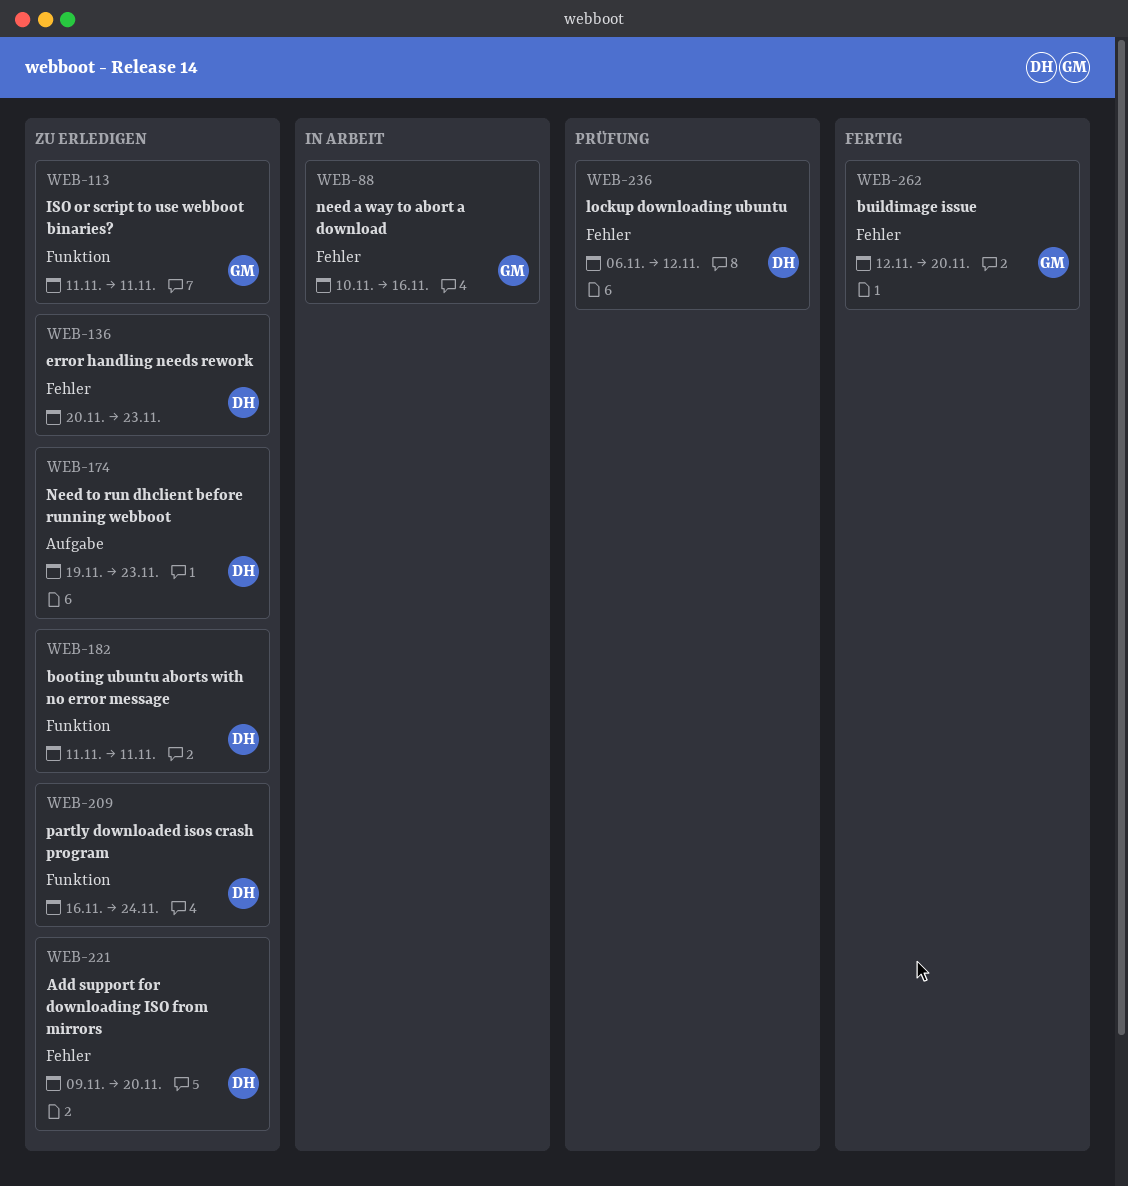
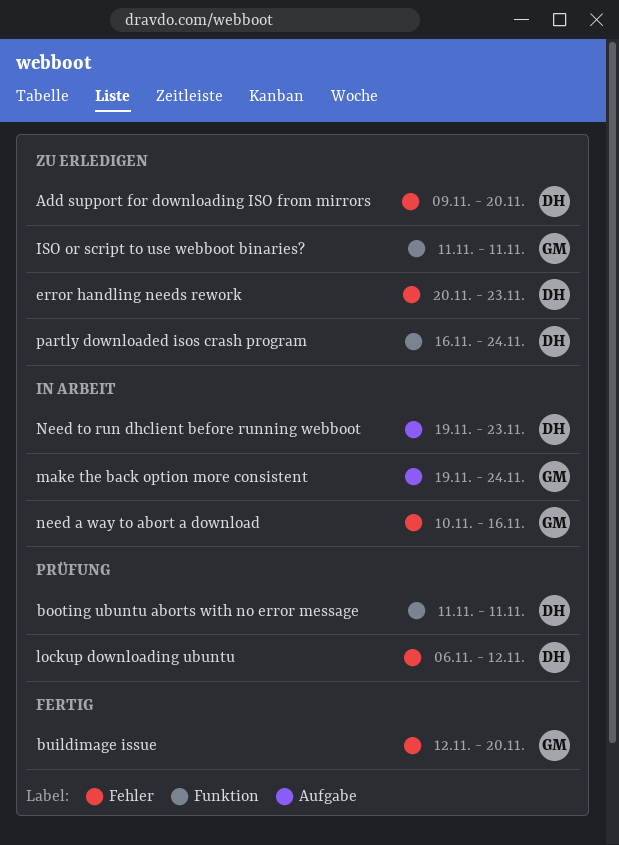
booting ubuntu aborts with no error message, status: Zu erledigen -> Prüfung
make the back option more consistent: none -> present
Need to run dhclient before running webboot, status: Zu erledigen -> In Arbeit

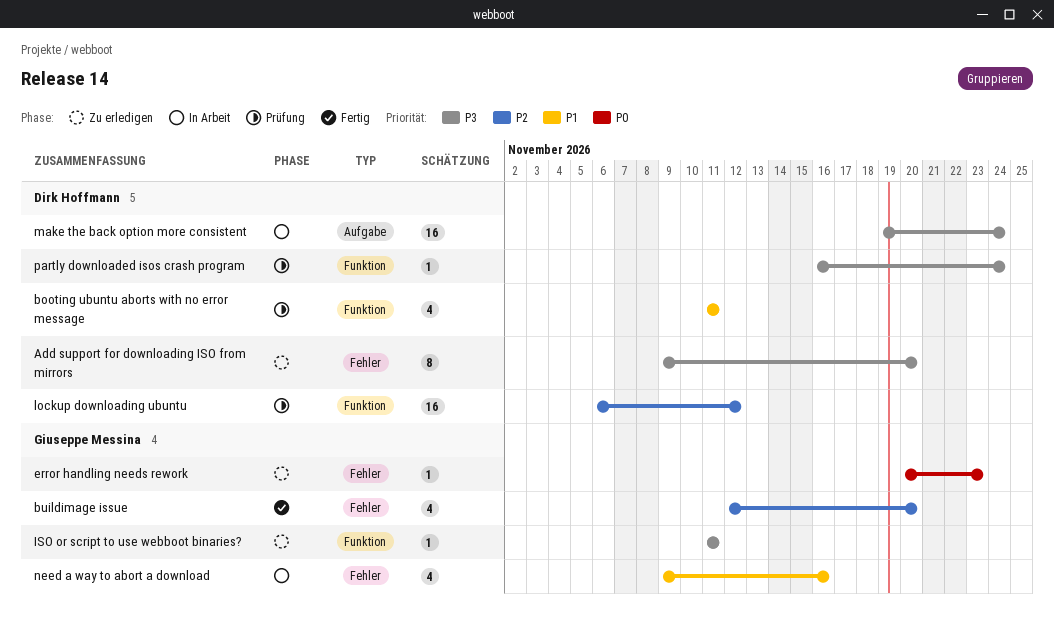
error handling needs rework, owner: Dirk Hoffmann -> Giuseppe Messina
lockup downloading ubuntu, label: Fehler -> Funktion
make the back option more consistent, owner: Giuseppe Messina -> Dirk Hoffmann
need a way to abort a download, start: Nov 10 -> Nov 9
Need to run dhclient before running webboot: present -> none
partly downloaded isos crash program, status: Zu erledigen -> Prüfung

